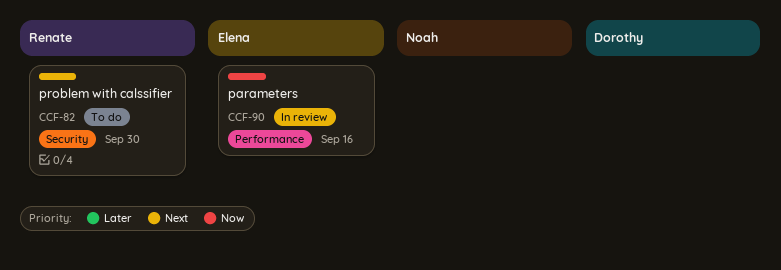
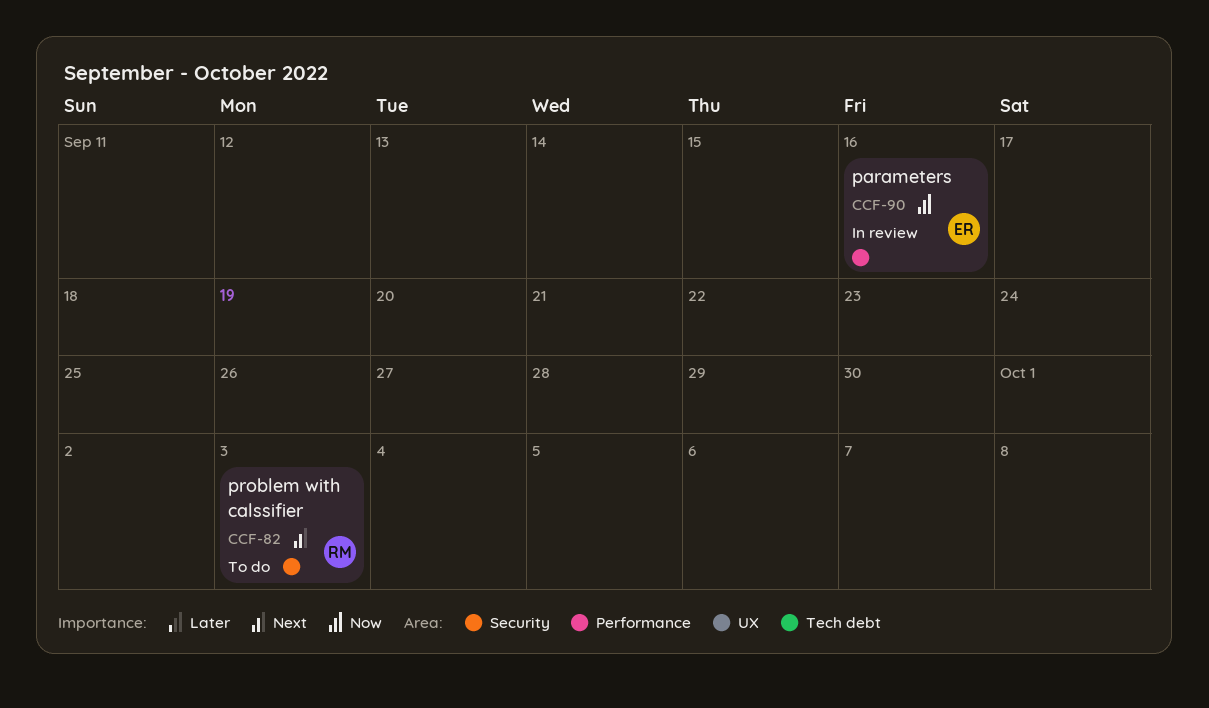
CCF-82, due: Sep 30 -> Oct 3

